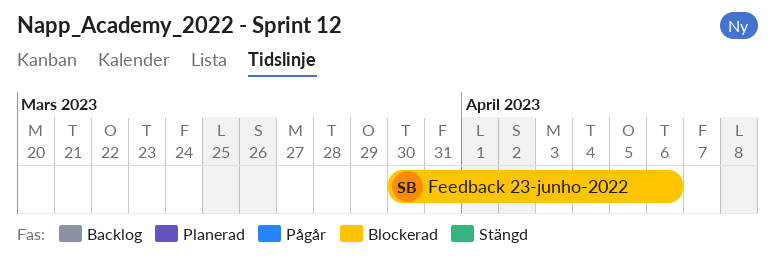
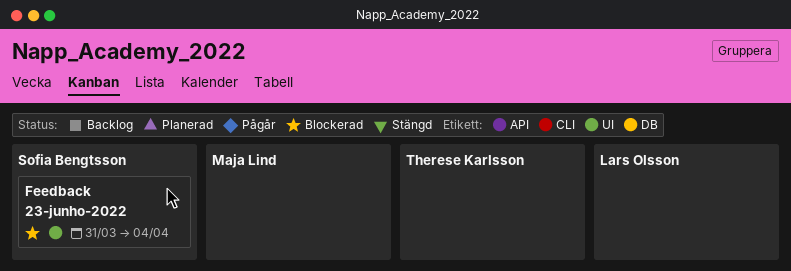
Feedback 23-junho-2022, start: Mar 30 -> Mar 31
Feedback 23-junho-2022, due: Apr 6 -> Apr 4

